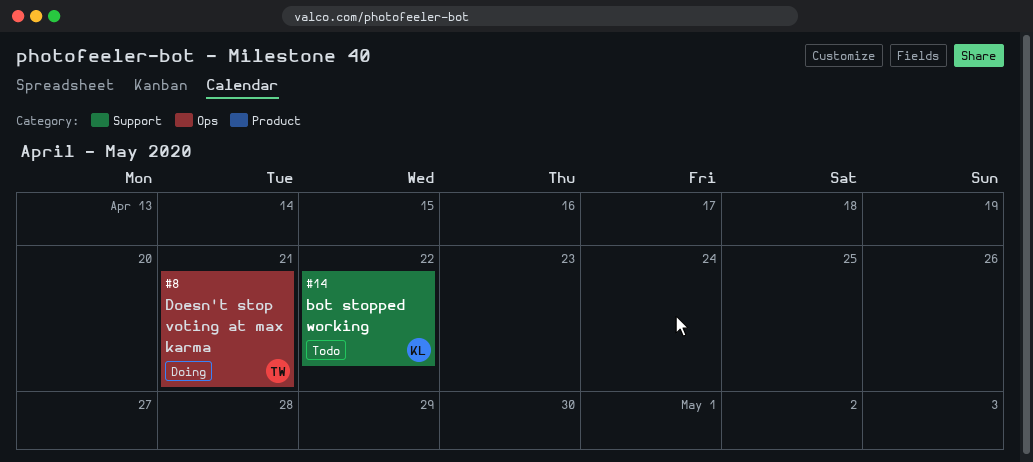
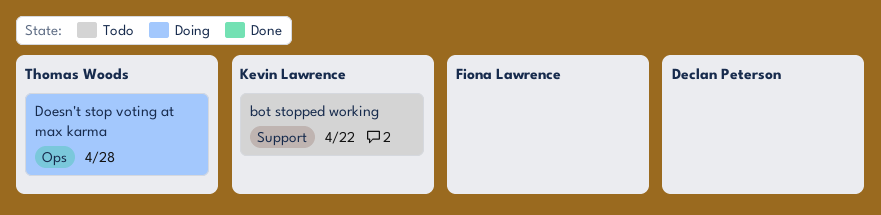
Doesn't stop voting at max karma, due: Apr 21 -> Apr 28

